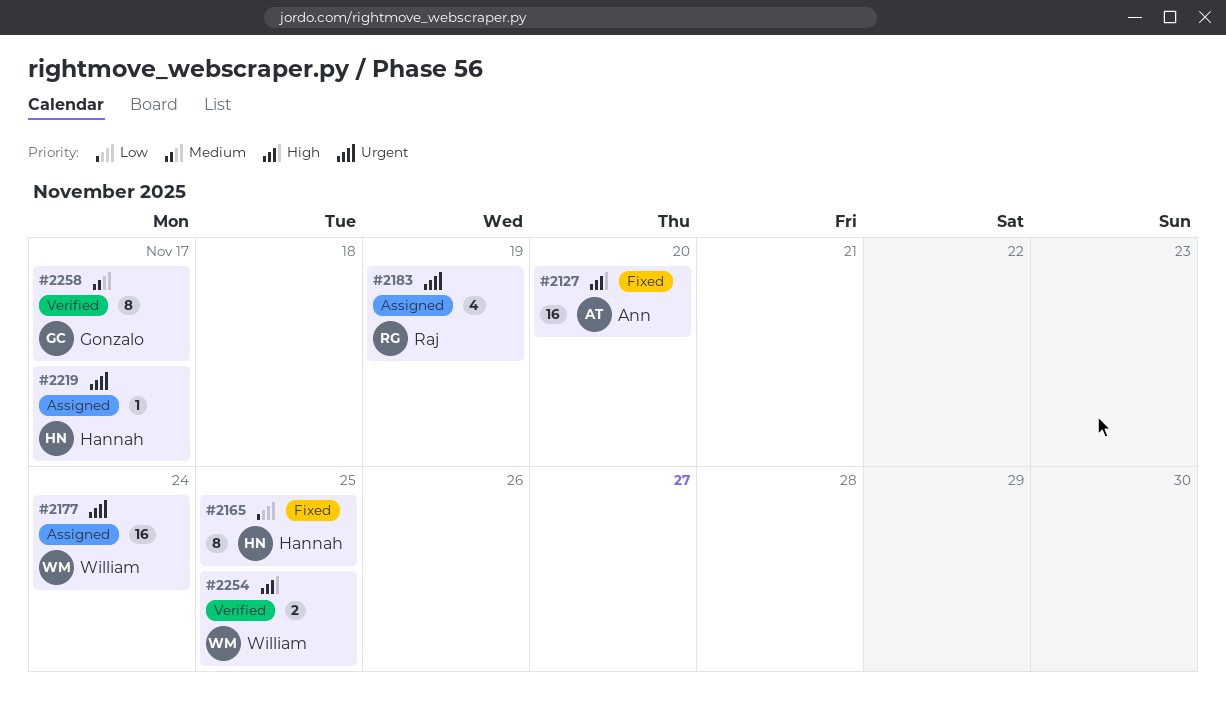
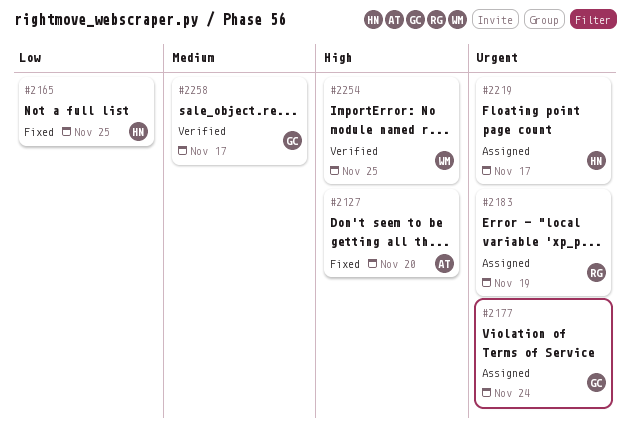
#2177, owner: William -> Gonzalo

